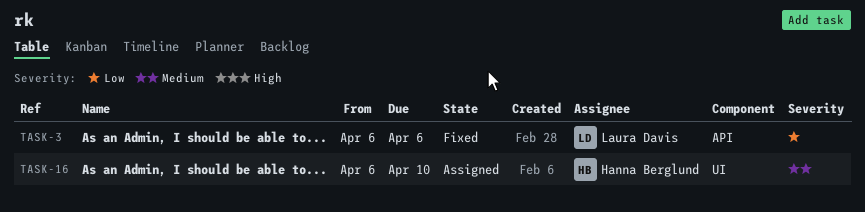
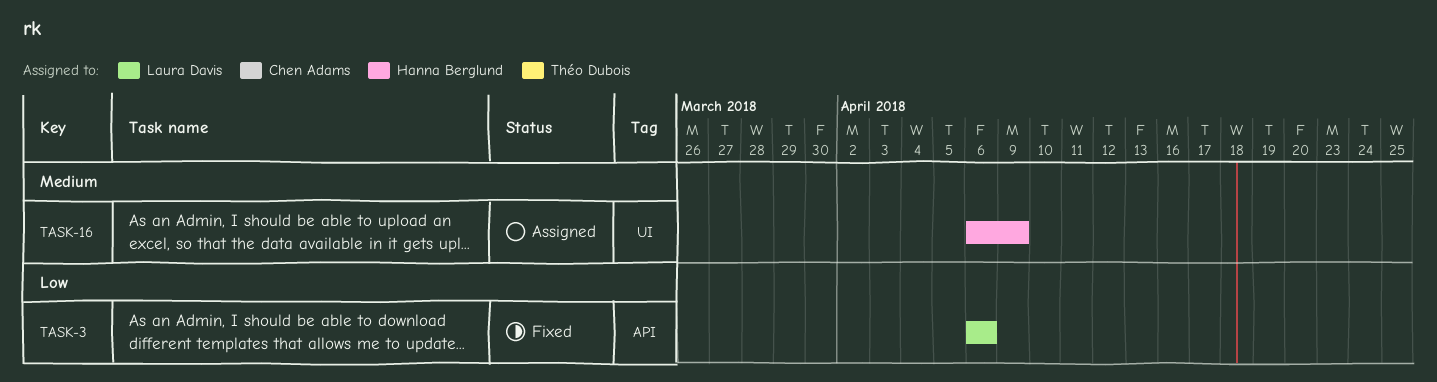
TASK-16, due: Apr 10 -> Apr 9

